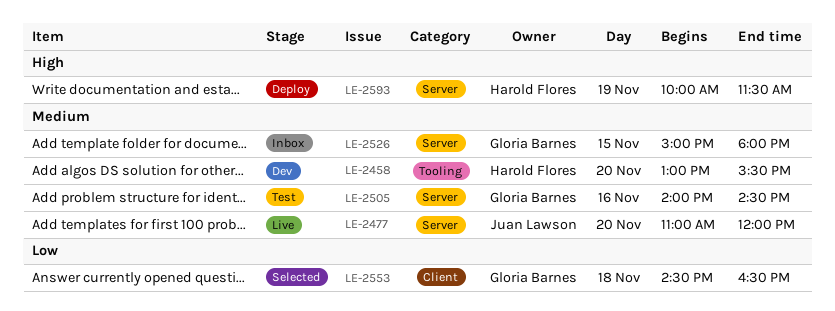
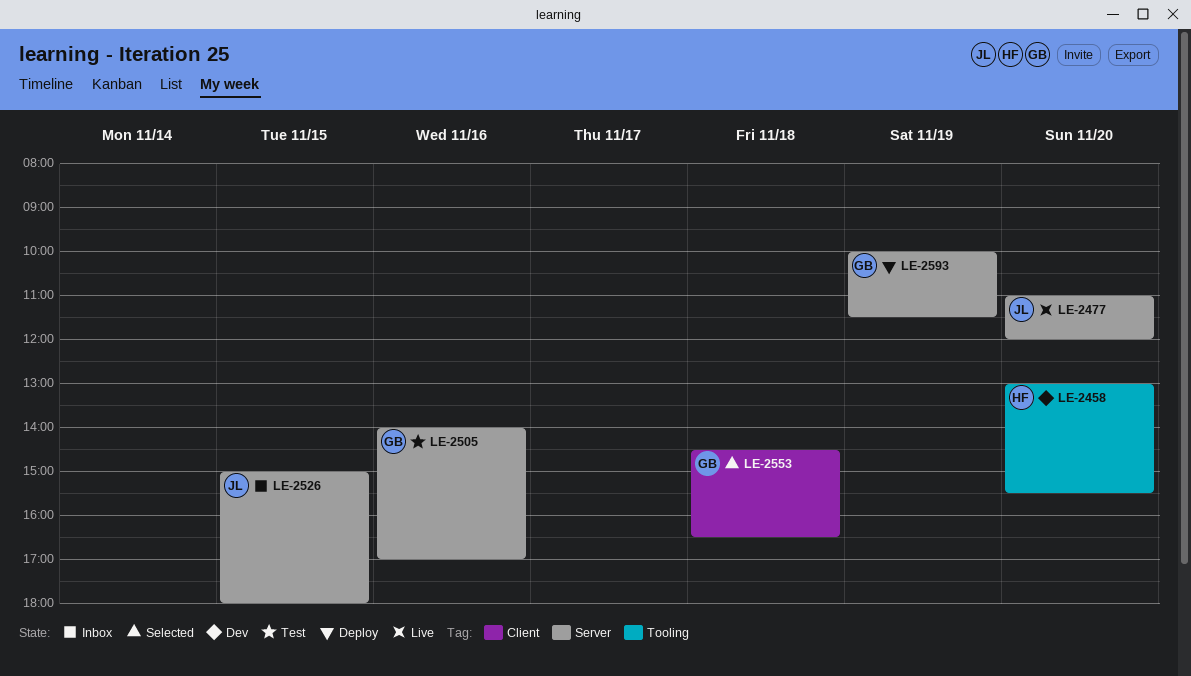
LE-2505, ends: 14:30 -> 17:00
LE-2526, owner: Gloria Barnes -> Juan Lawson
LE-2593, owner: Harold Flores -> Gloria Barnes

